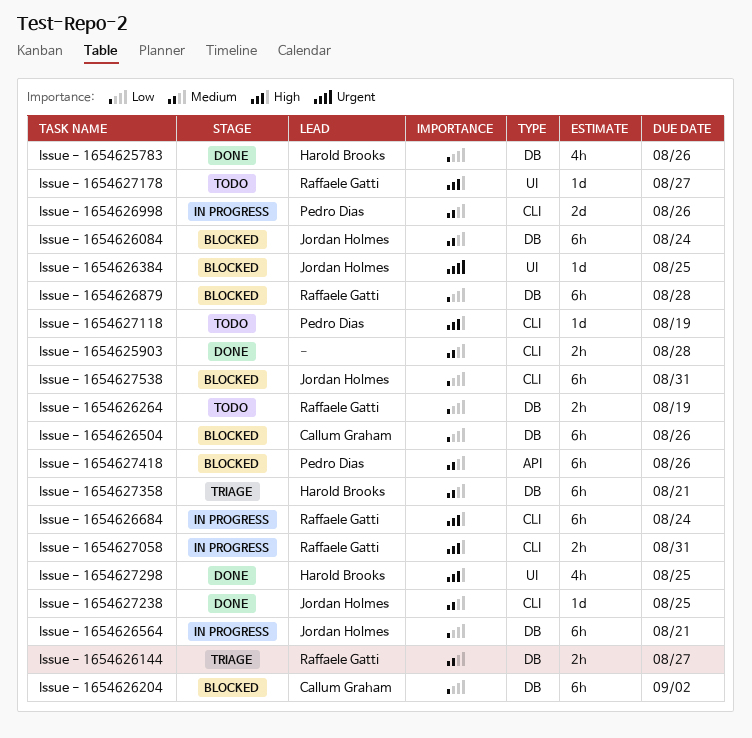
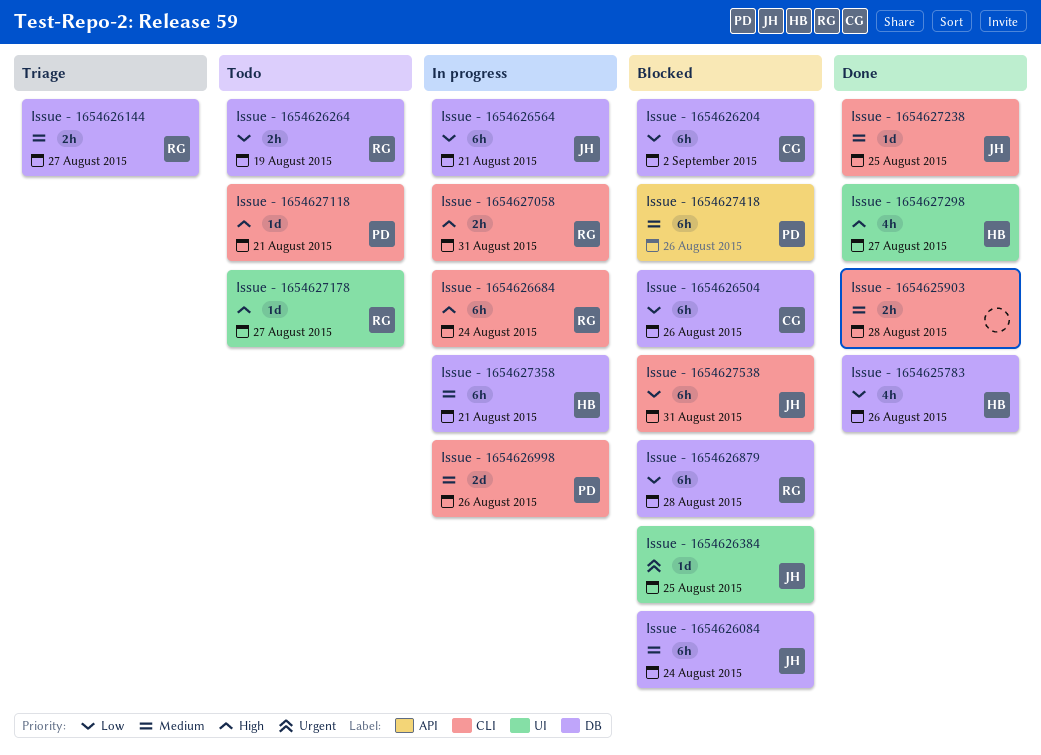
Issue - 1654627118, due: Aug 19 -> Aug 21
Issue - 1654627298, due: Aug 25 -> Aug 27
Issue - 1654627358, status: Triage -> In progress

